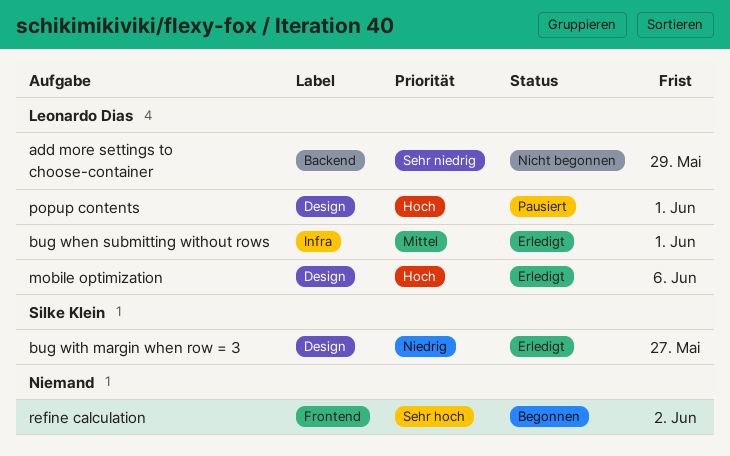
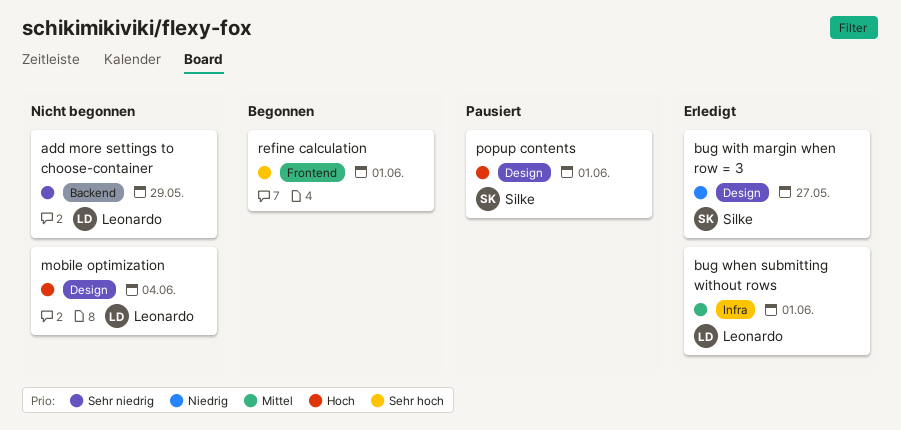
mobile optimization, status: Erledigt -> Nicht begonnen
mobile optimization, due: Jun 6 -> Jun 4
popup contents, owner: Leonardo Dias -> Silke Klein
refine calculation, due: Jun 2 -> Jun 1

